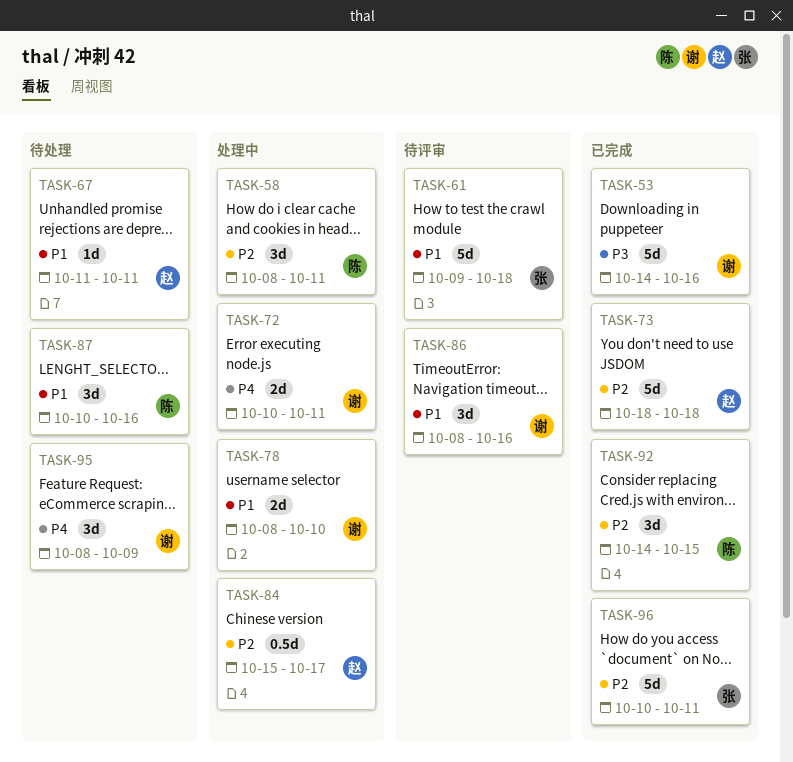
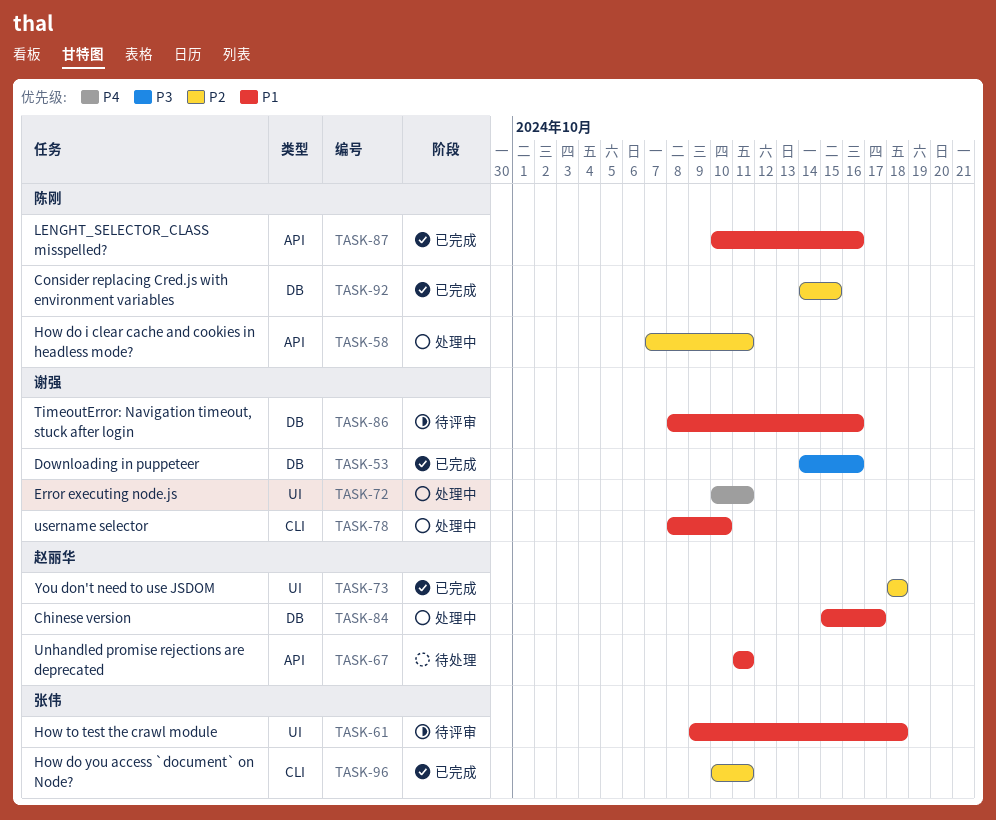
TASK-58, start: Oct 8 -> Oct 7
TASK-84, priority: P2 -> P1
TASK-87, status: 待处理 -> 已完成
TASK-95: present -> none

